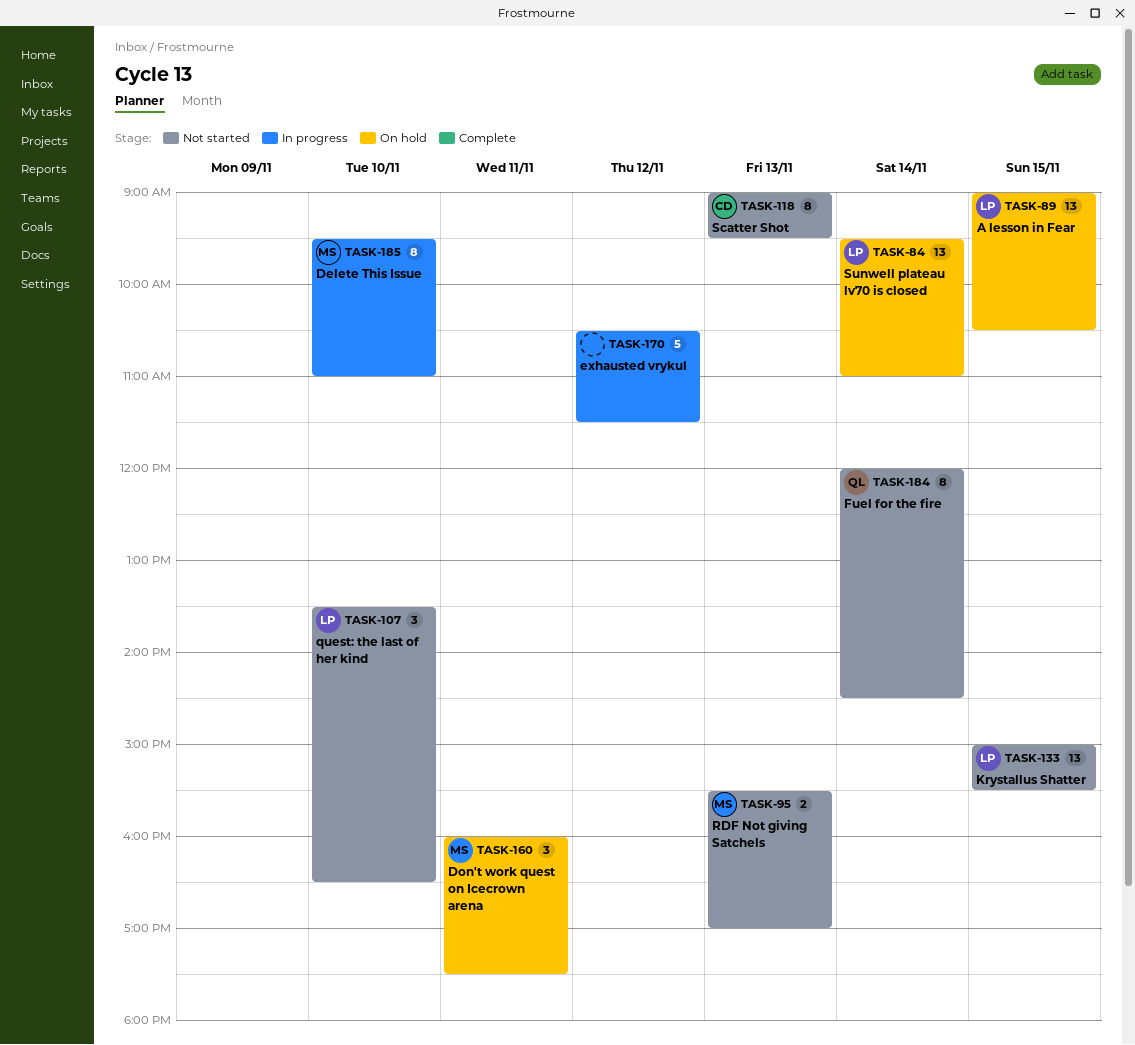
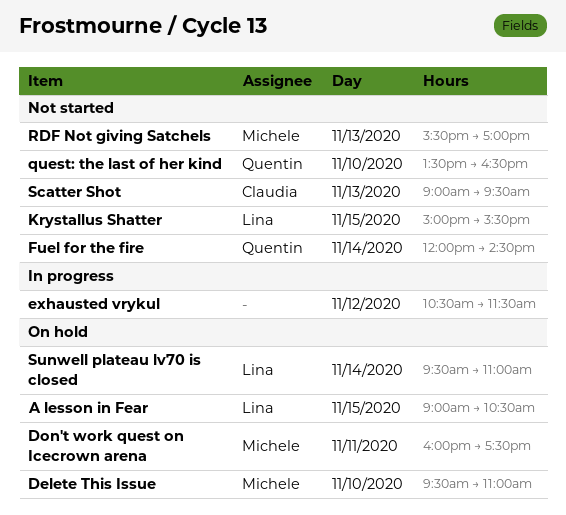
Delete This Issue, status: In progress -> On hold
quest: the last of her kind, owner: Lina -> Quentin

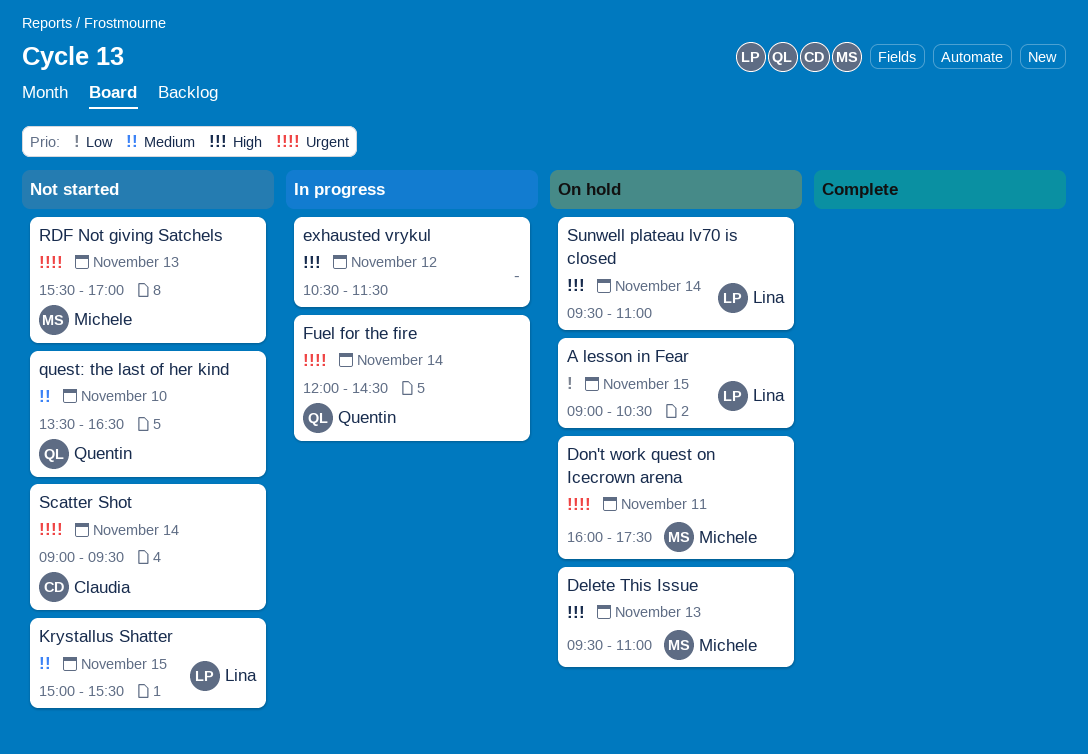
Delete This Issue, day: Nov 10 -> Nov 13
Fuel for the fire, status: Not started -> In progress
Scatter Shot, day: Nov 13 -> Nov 14

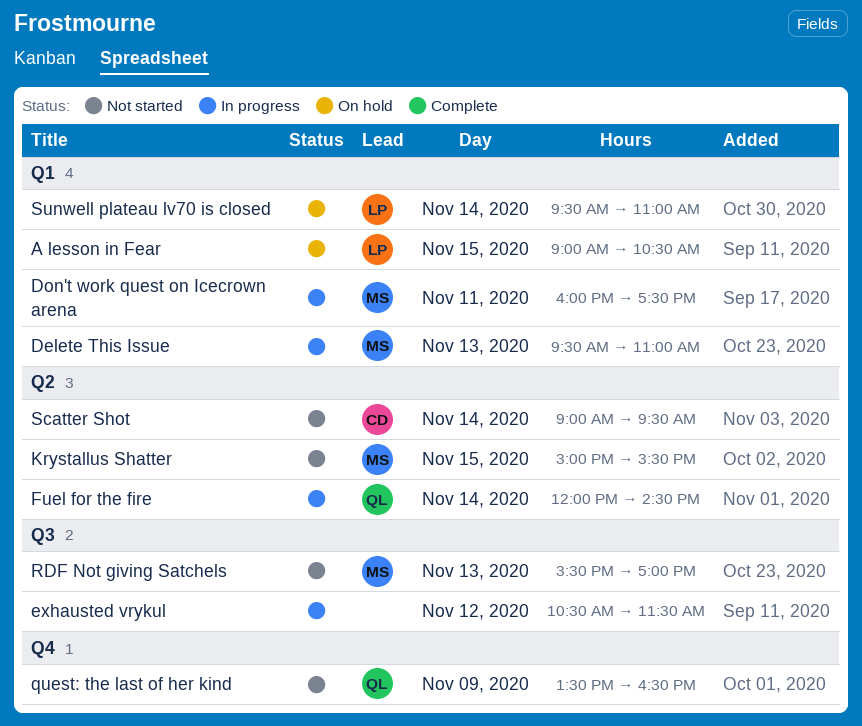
Delete This Issue, status: On hold -> In progress
Don't work quest on Icecrown arena, status: On hold -> In progress
Krystallus Shatter, owner: Lina -> Michele
quest: the last of her kind, day: Nov 10 -> Nov 9

